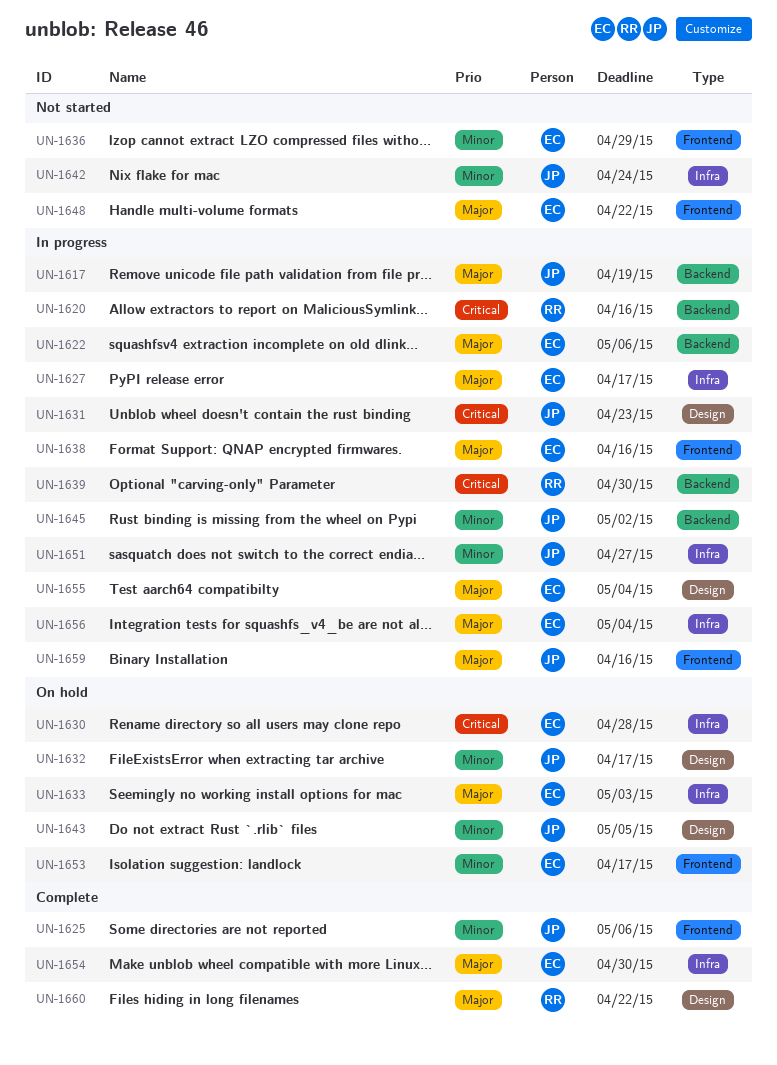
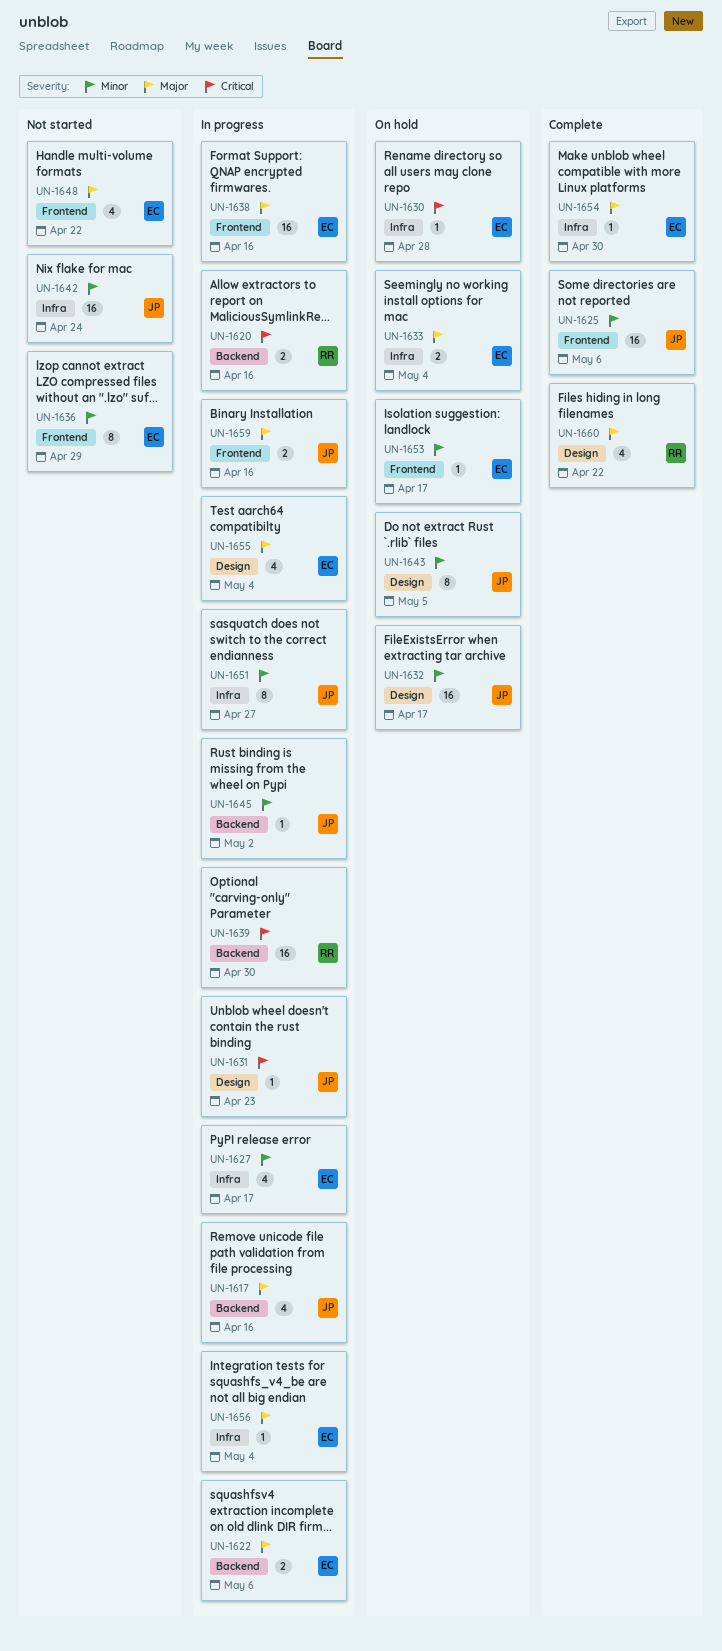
UN-1617, due: Apr 19 -> Apr 16
UN-1627, priority: Major -> Minor
UN-1633, due: May 3 -> May 4

